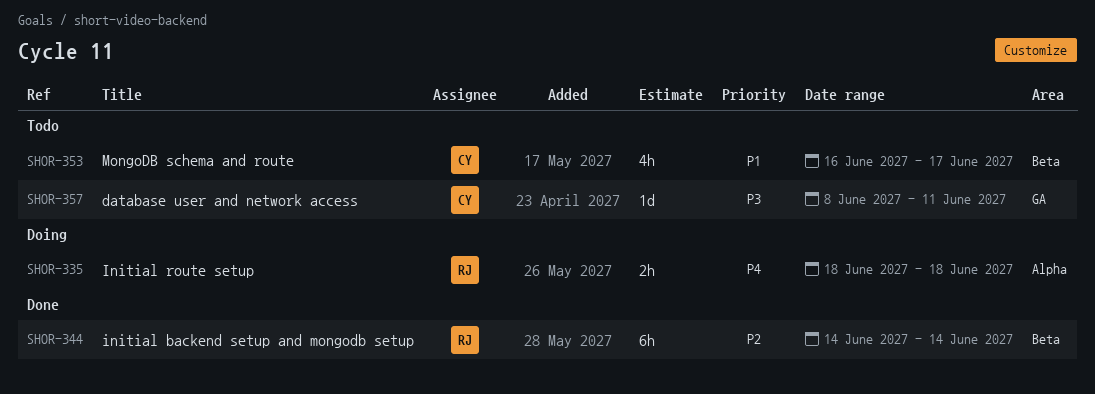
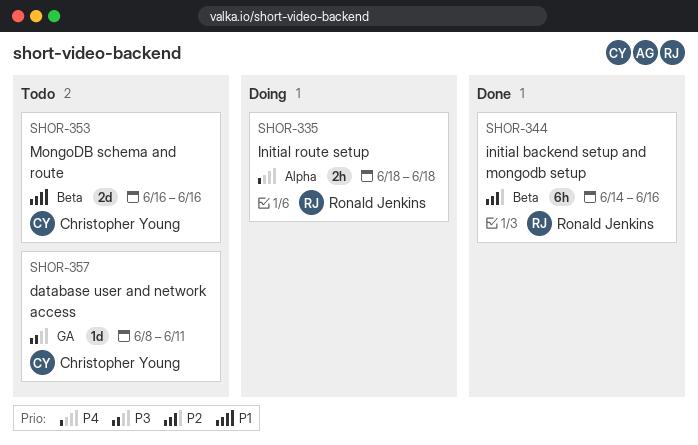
SHOR-344, due: Jun 14 -> Jun 16
SHOR-353, estimate: 4h -> 2d
SHOR-353, due: Jun 17 -> Jun 16

